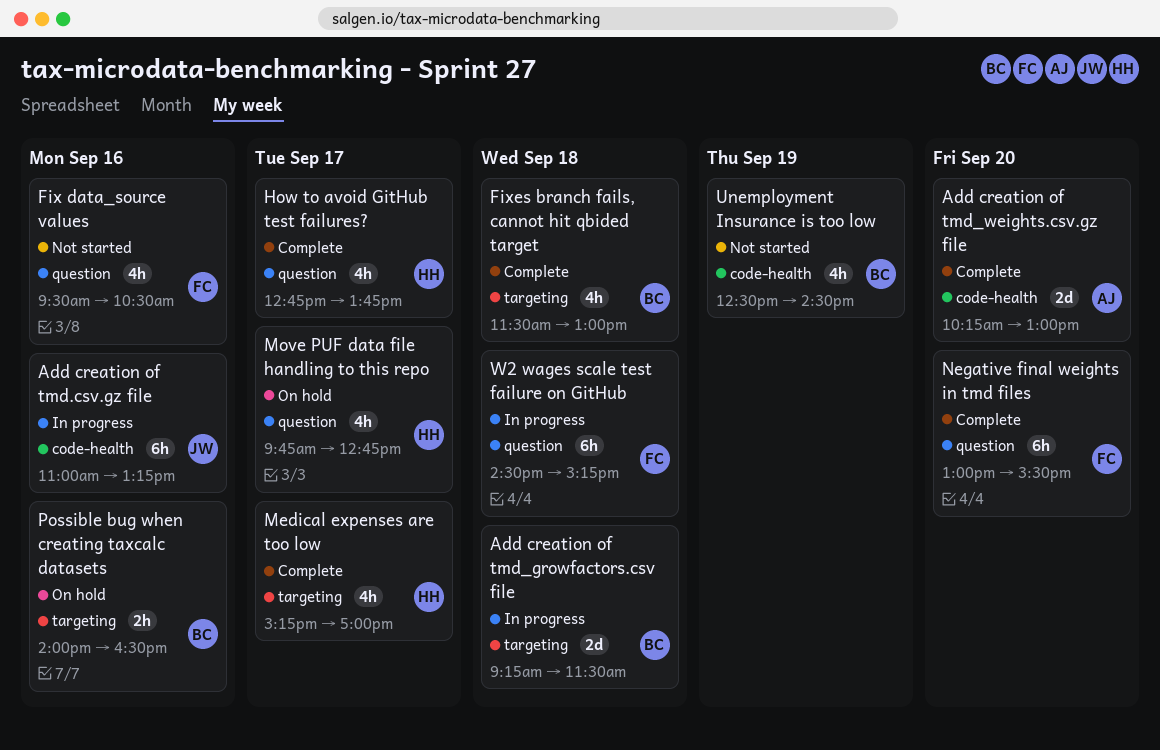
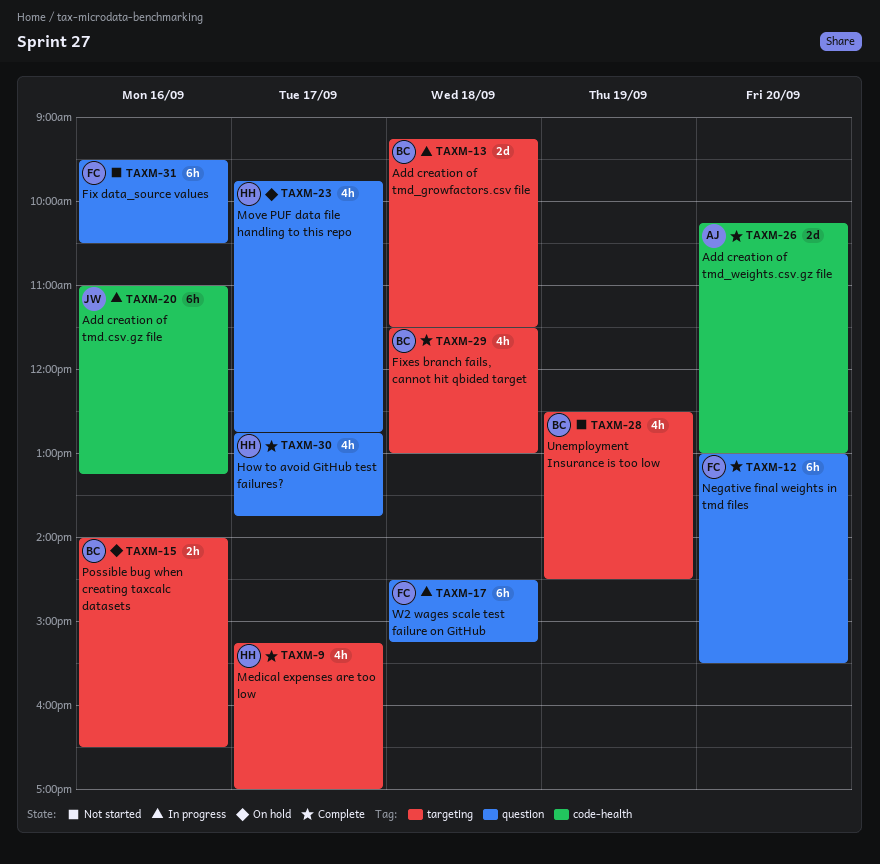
Fix data_source values, estimate: 4h -> 6h
Unemployment Insurance is too low, label: code-health -> targeting

